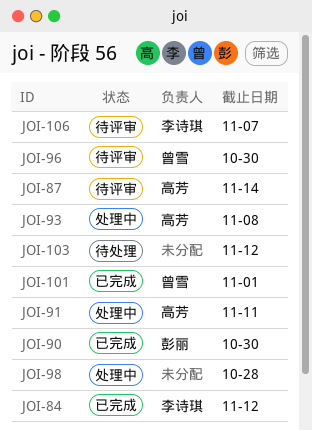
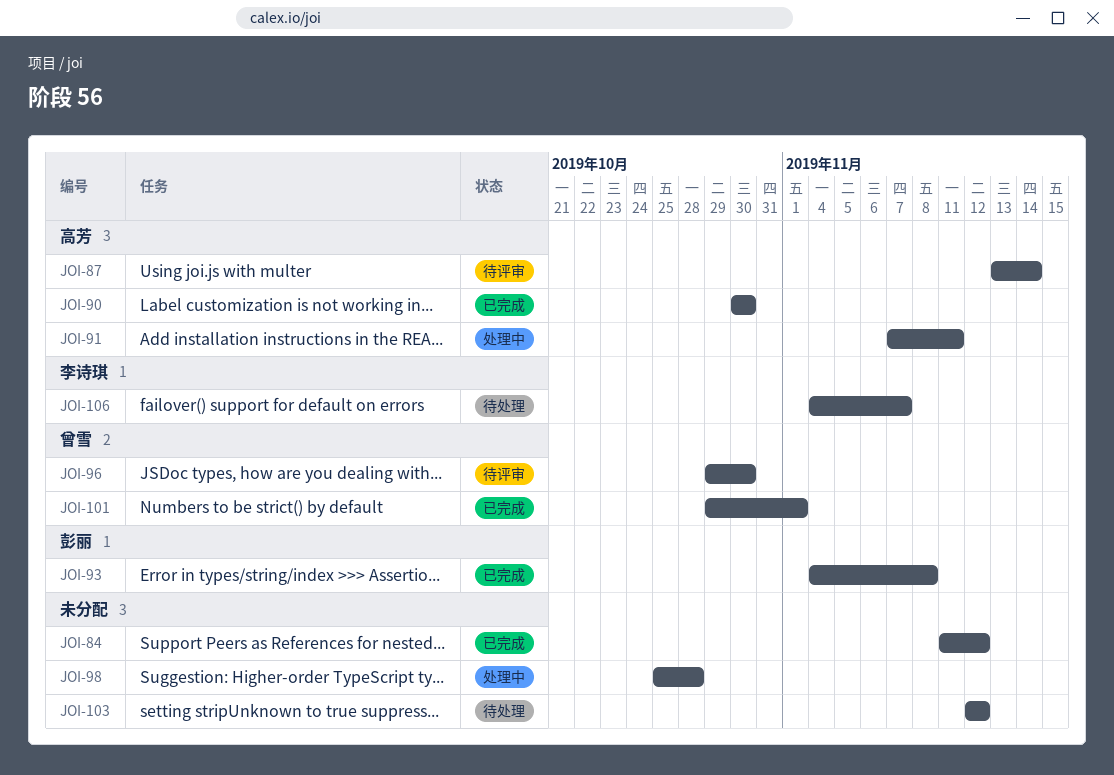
JOI-84, owner: 李诗琪 -> none
JOI-90, owner: 彭丽 -> 高芳
JOI-93, status: 处理中 -> 已完成
JOI-93, owner: 高芳 -> 彭丽
JOI-106, status: 待评审 -> 待处理

